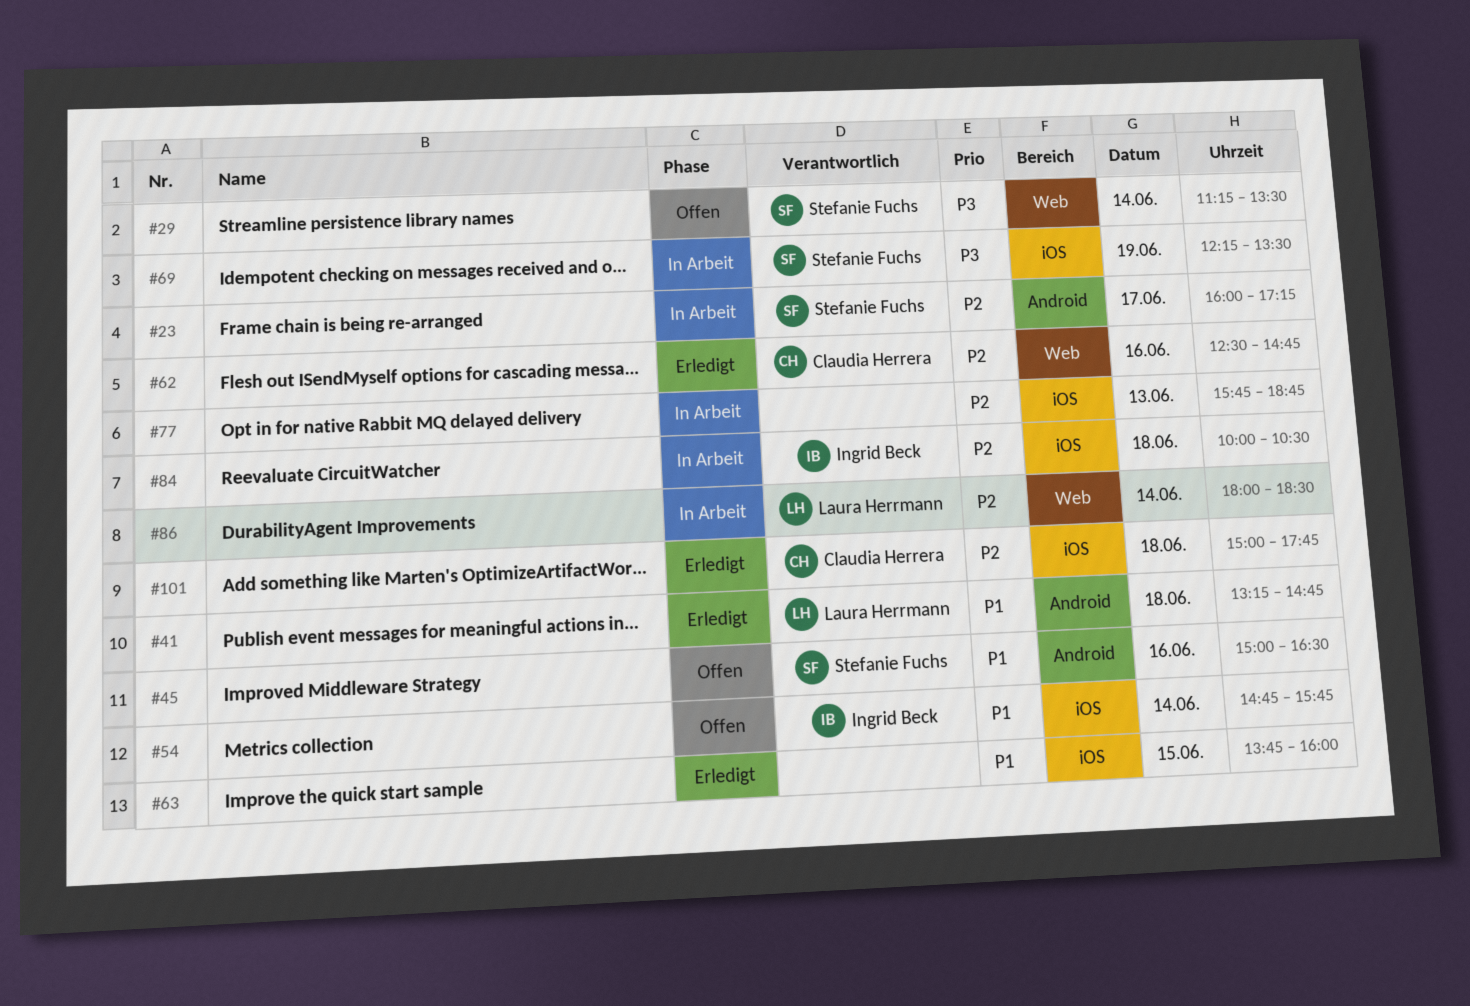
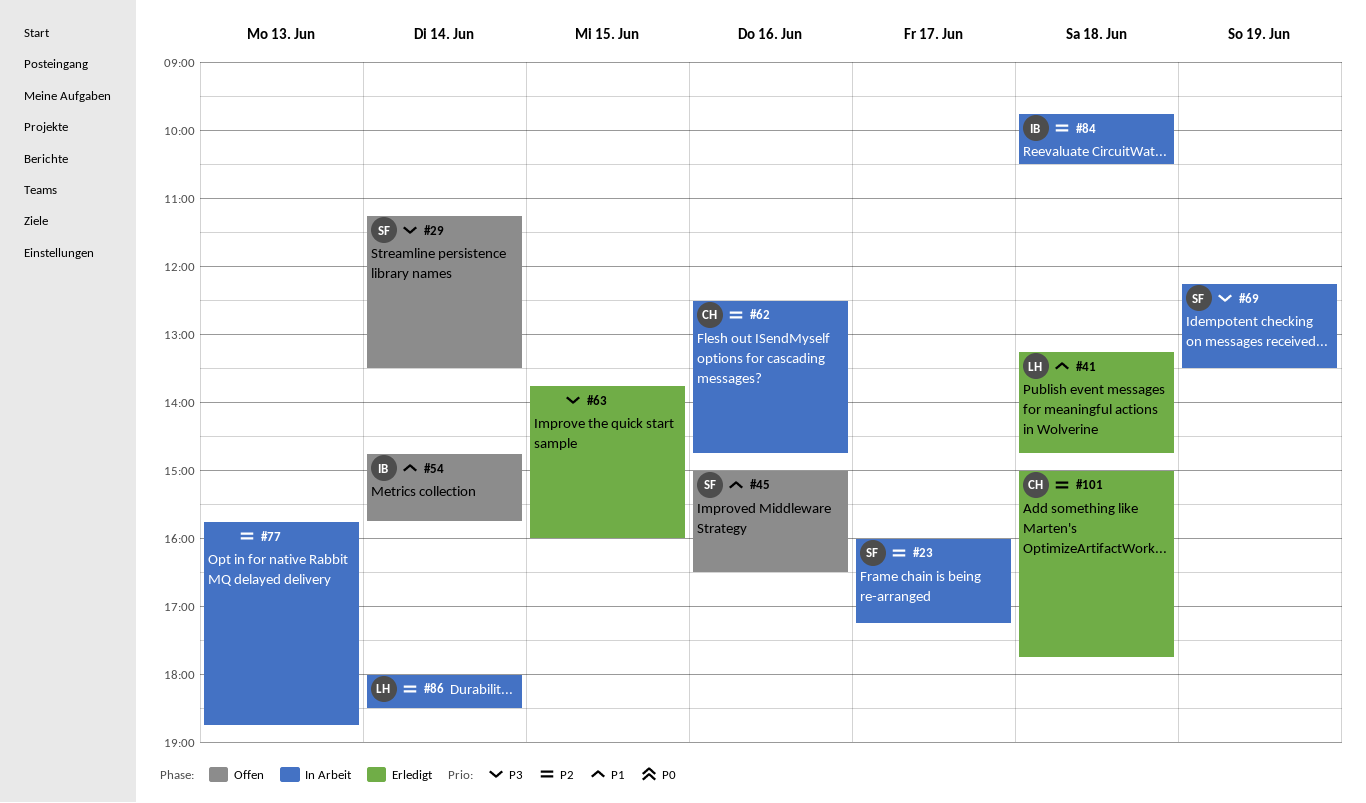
#62, status: Erledigt -> In Arbeit
#63, priority: P1 -> P3
#84, begins: 10:00 -> 09:45

